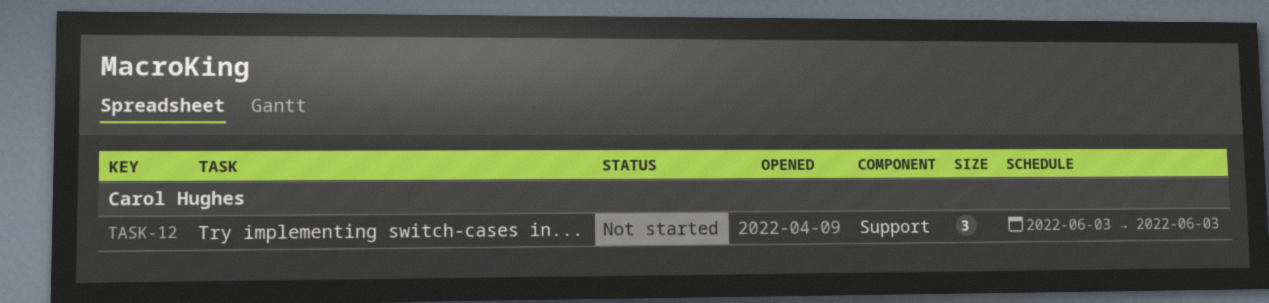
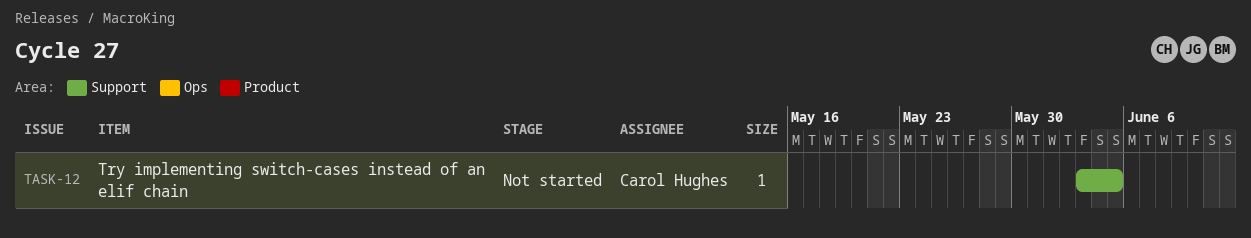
TASK-12, estimate: 3 -> 1
TASK-12, due: Jun 3 -> Jun 5

